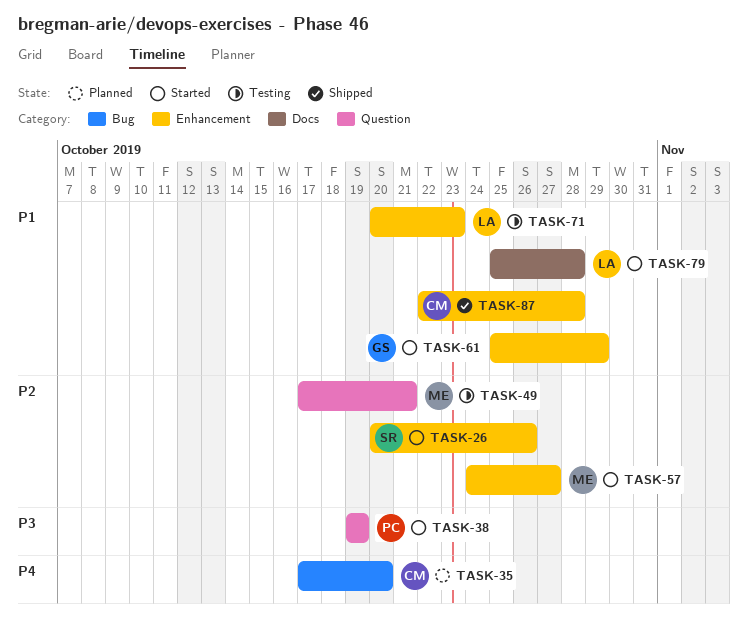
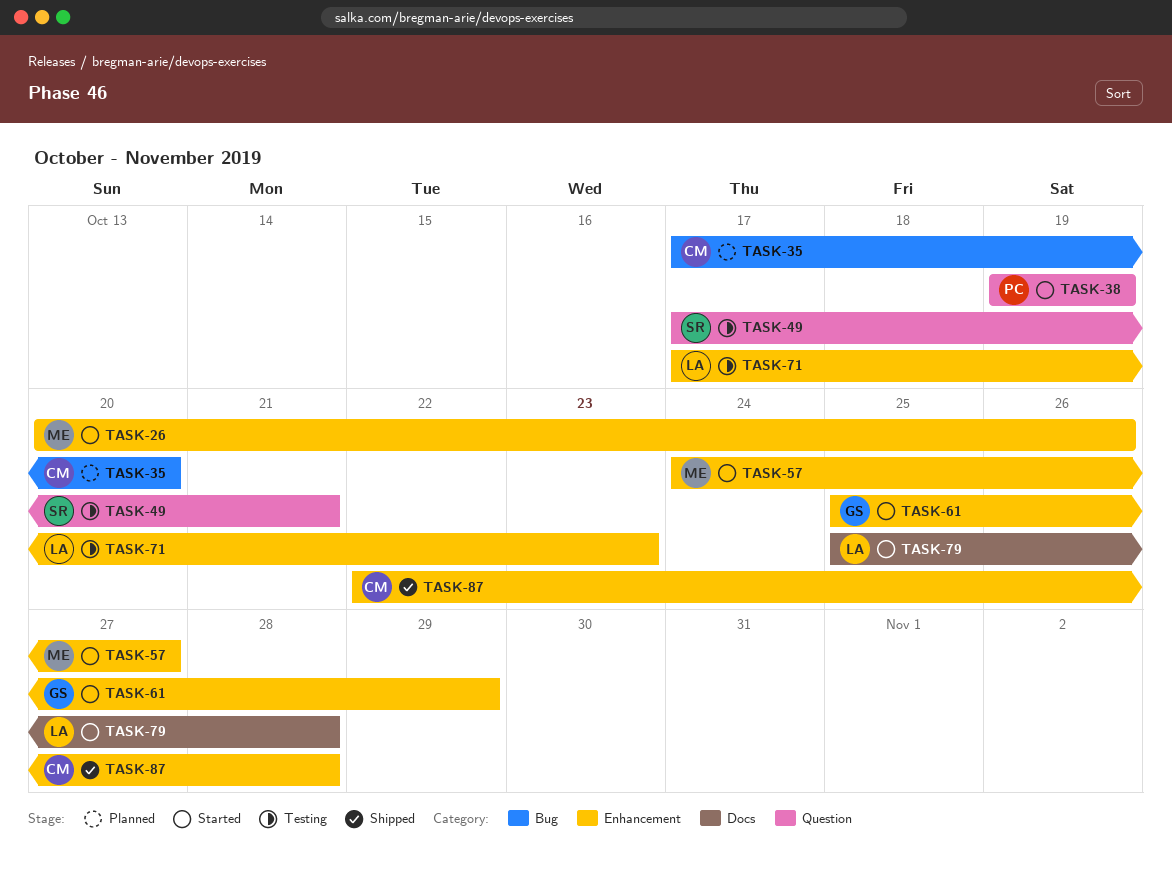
TASK-26, owner: SR -> ME
TASK-49, owner: ME -> SR
TASK-71, start: Oct 20 -> Oct 17

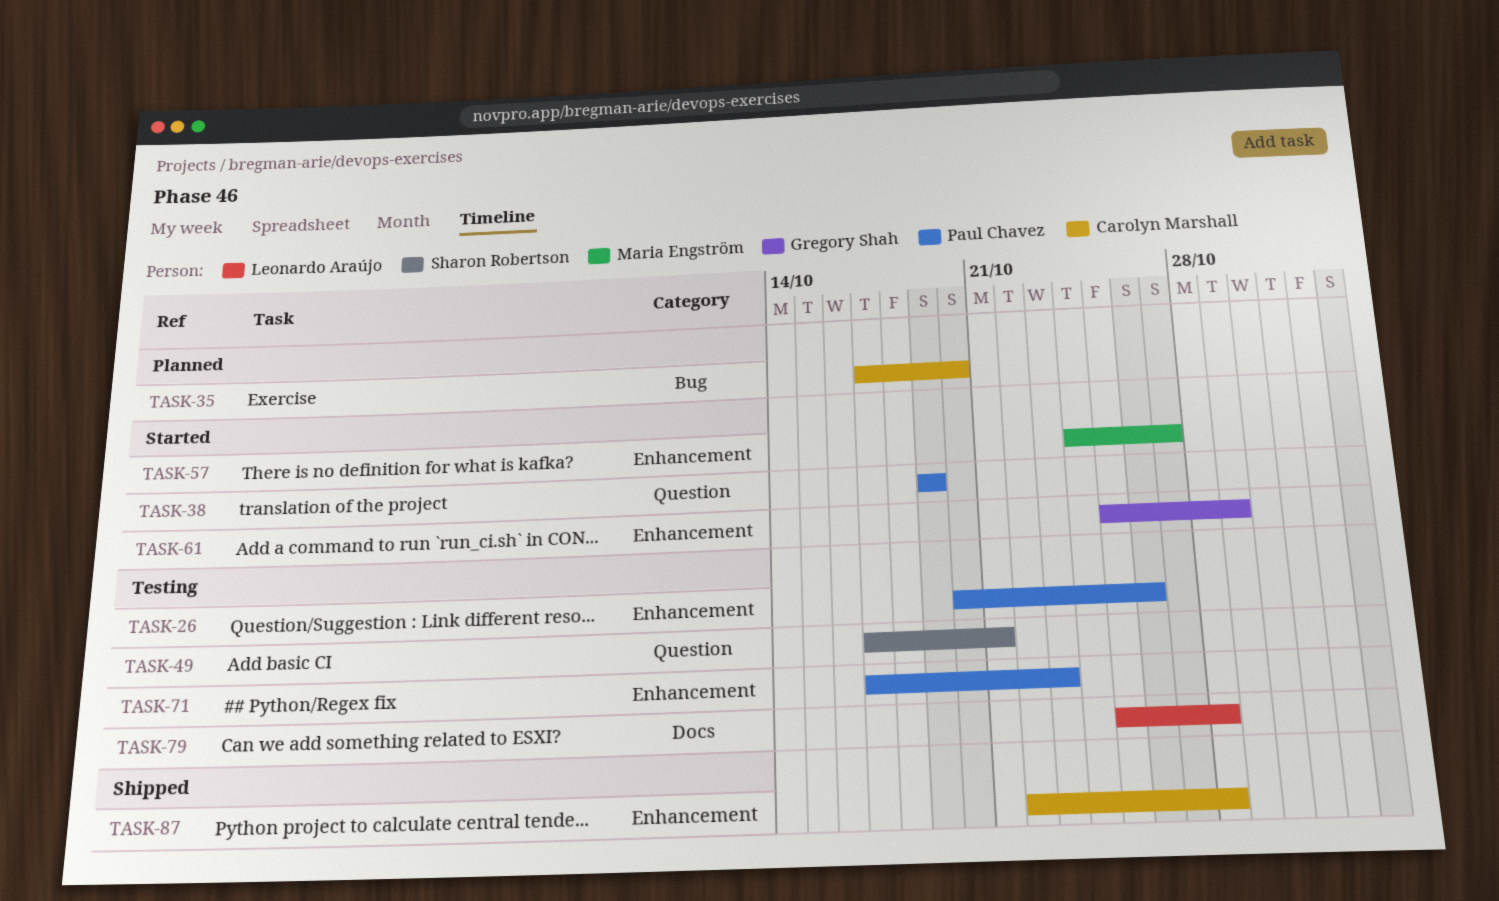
TASK-26, status: Started -> Testing
TASK-26, owner: Maria Engström -> Paul Chavez
TASK-71, owner: Leonardo Araújo -> Paul Chavez
TASK-79, status: Started -> Testing

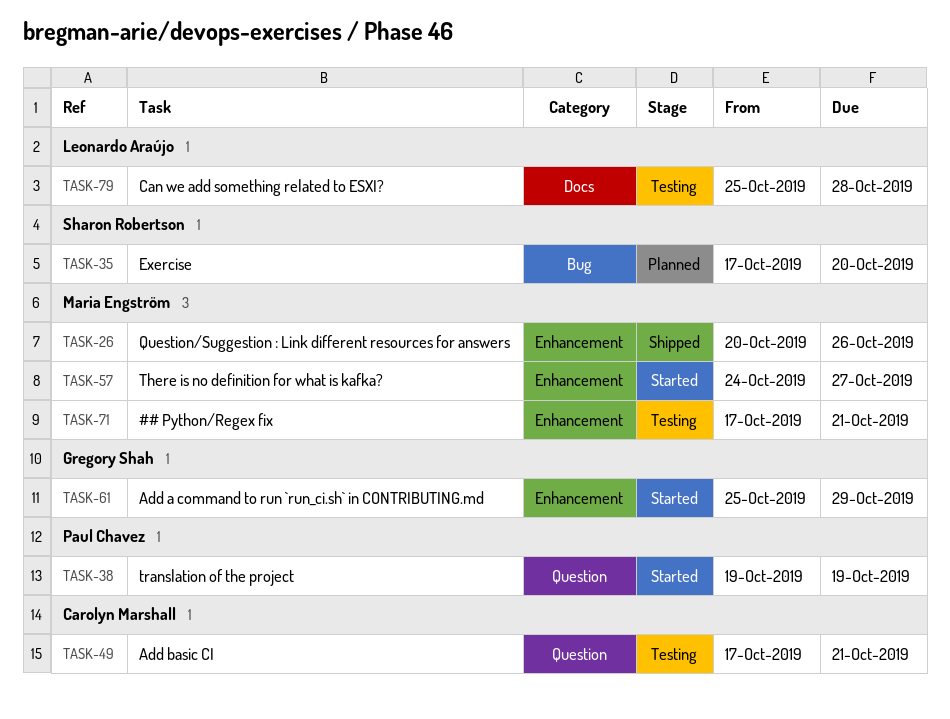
TASK-26, status: Testing -> Shipped
TASK-26, owner: Paul Chavez -> Maria Engström
TASK-35, owner: Carolyn Marshall -> Sharon Robertson
TASK-49, owner: Sharon Robertson -> Carolyn Marshall
TASK-71, owner: Paul Chavez -> Maria Engström
TASK-71, due: Oct 23 -> Oct 21
TASK-87: present -> none

